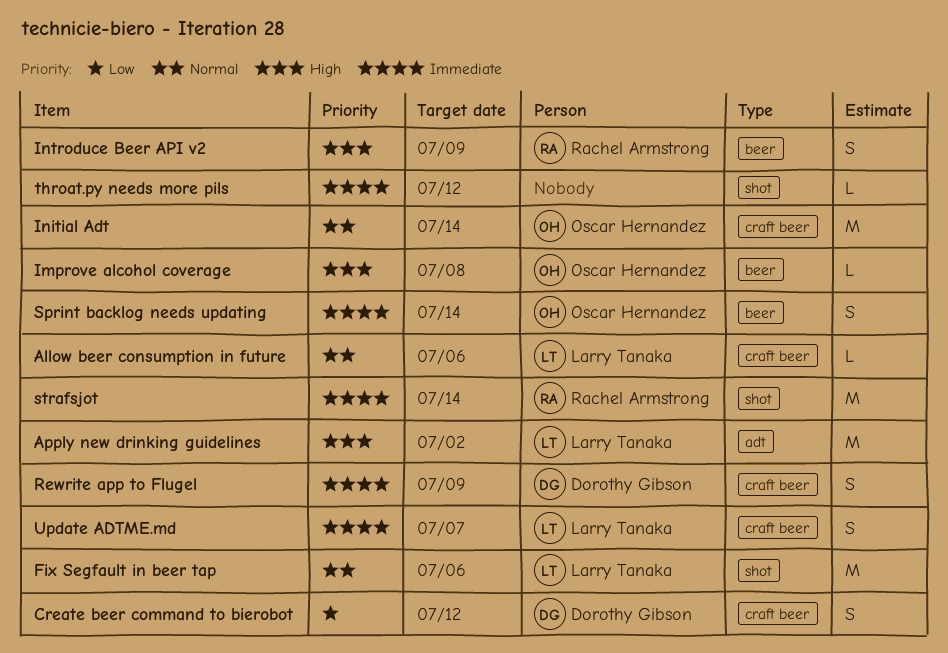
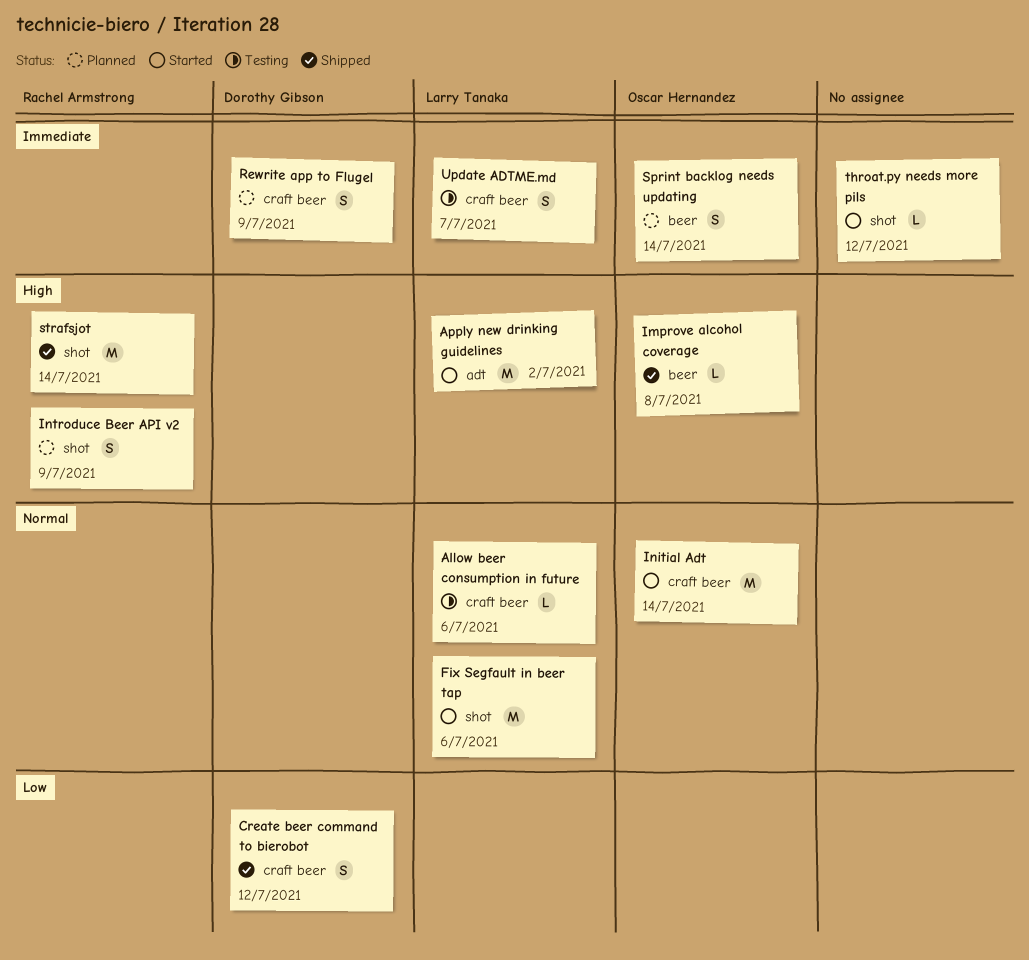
Introduce Beer API v2, label: beer -> shot
strafsjot, priority: Immediate -> High

